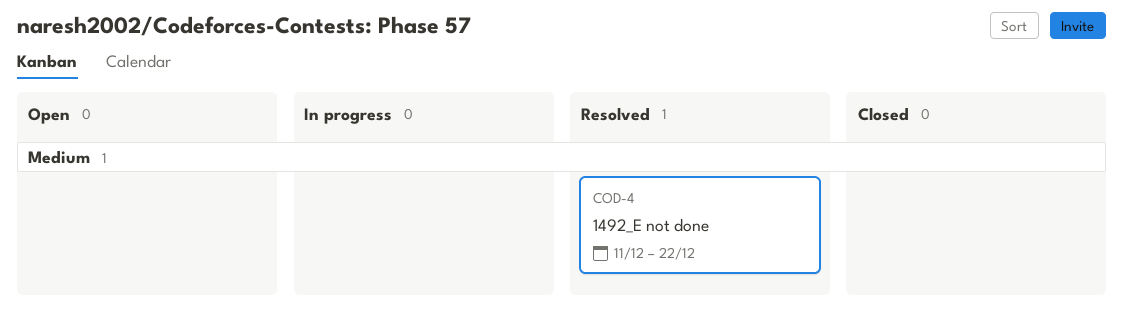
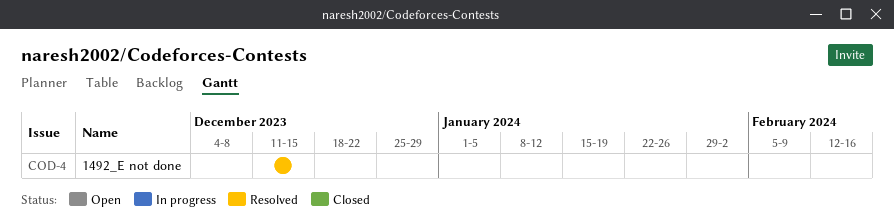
COD-4, due: Dec 22 -> Dec 15

